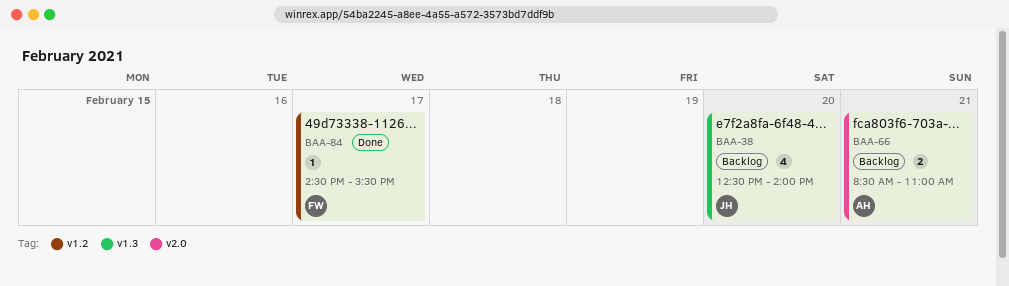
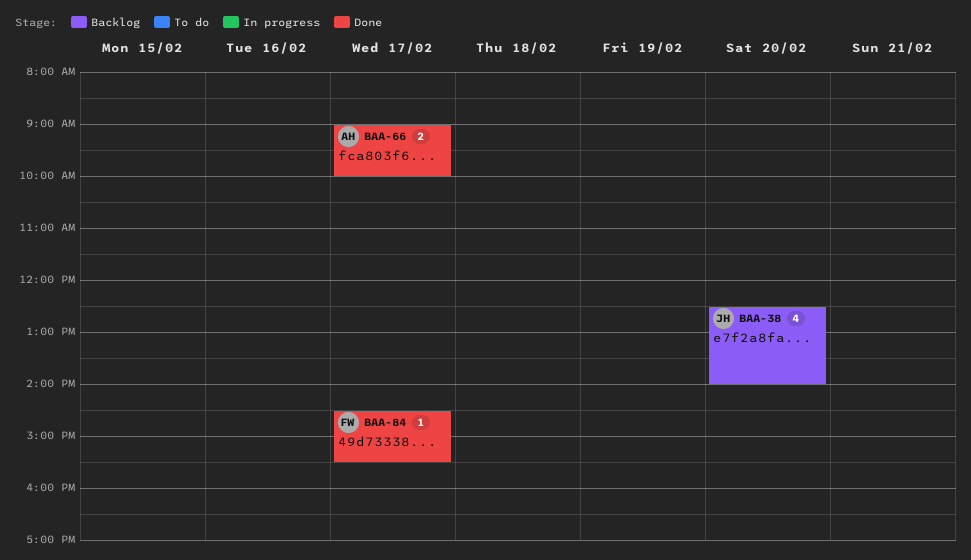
BAA-66, status: Backlog -> Done
BAA-66, day: Feb 21 -> Feb 17
BAA-66, begins: 08:30 -> 09:00
BAA-66, ends: 11:00 -> 10:00

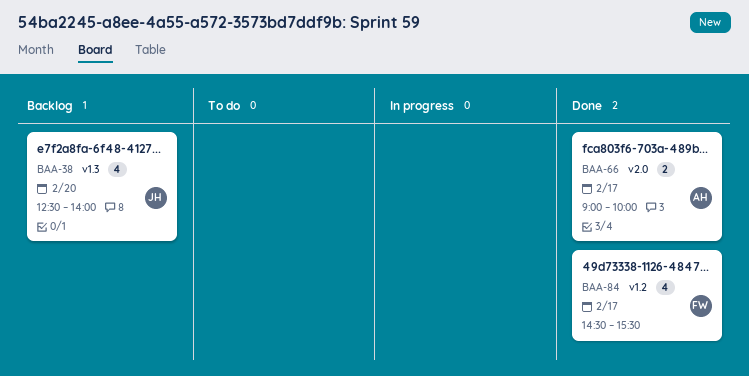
BAA-84, estimate: 1 -> 4

